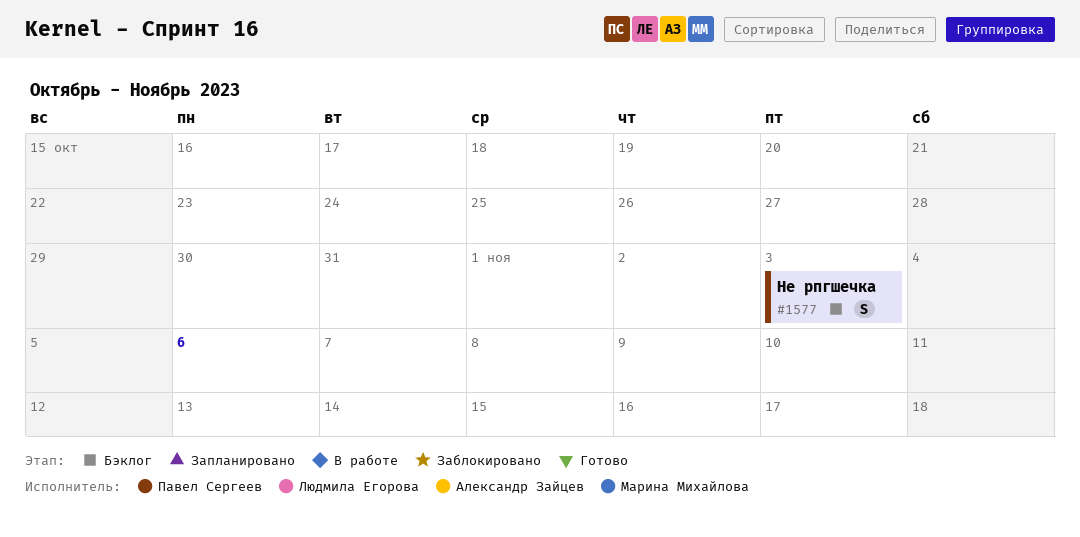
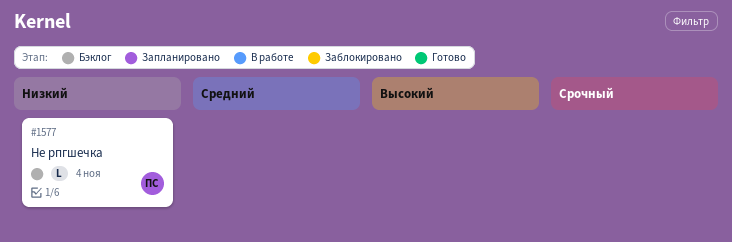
#1577, estimate: S -> L
#1577, due: Nov 3 -> Nov 4

